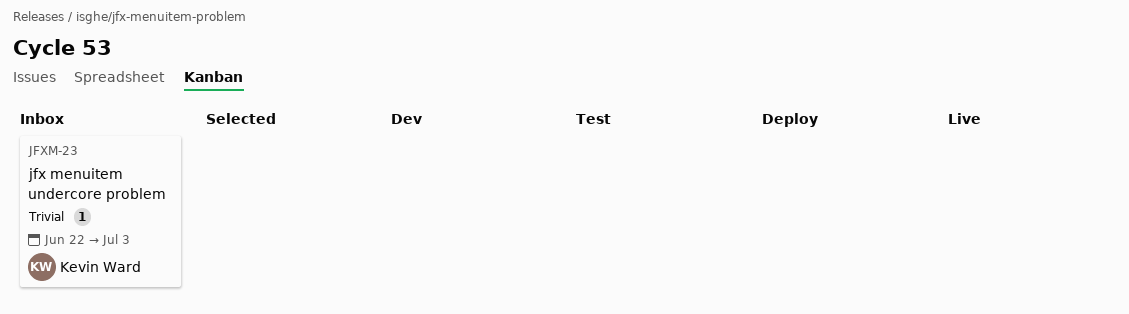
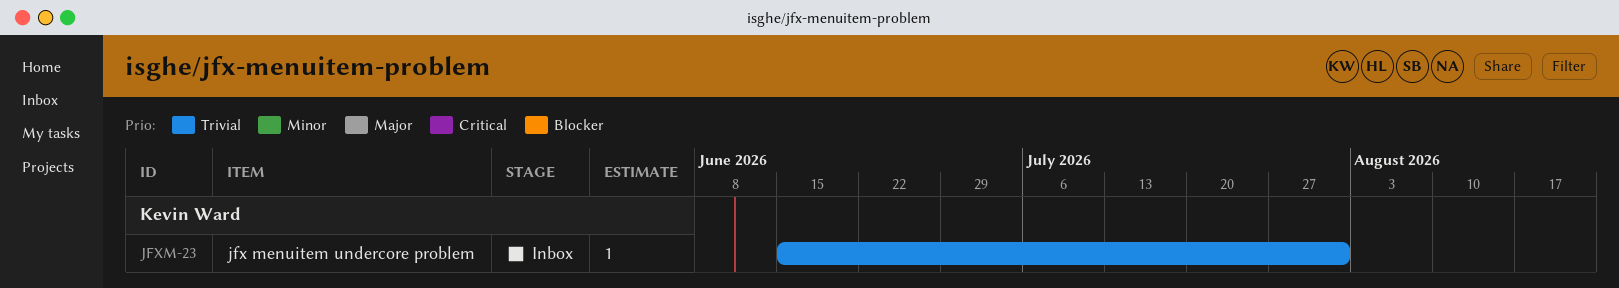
JFXM-23, start: Jun 22 -> Jun 15
JFXM-23, due: Jul 3 -> Jul 31

